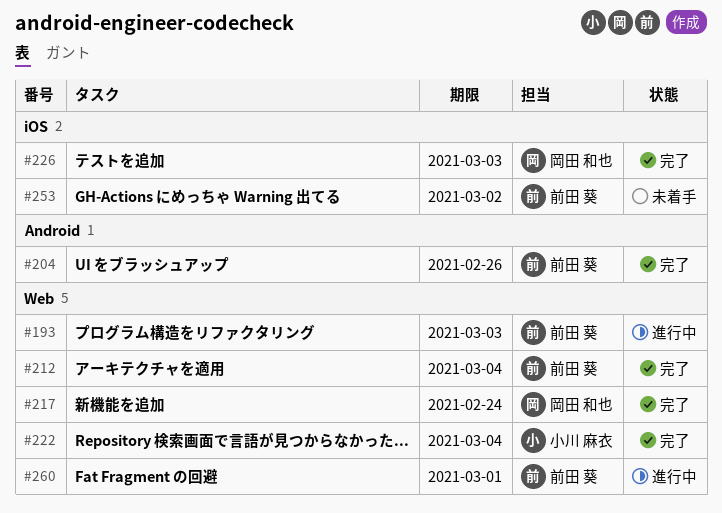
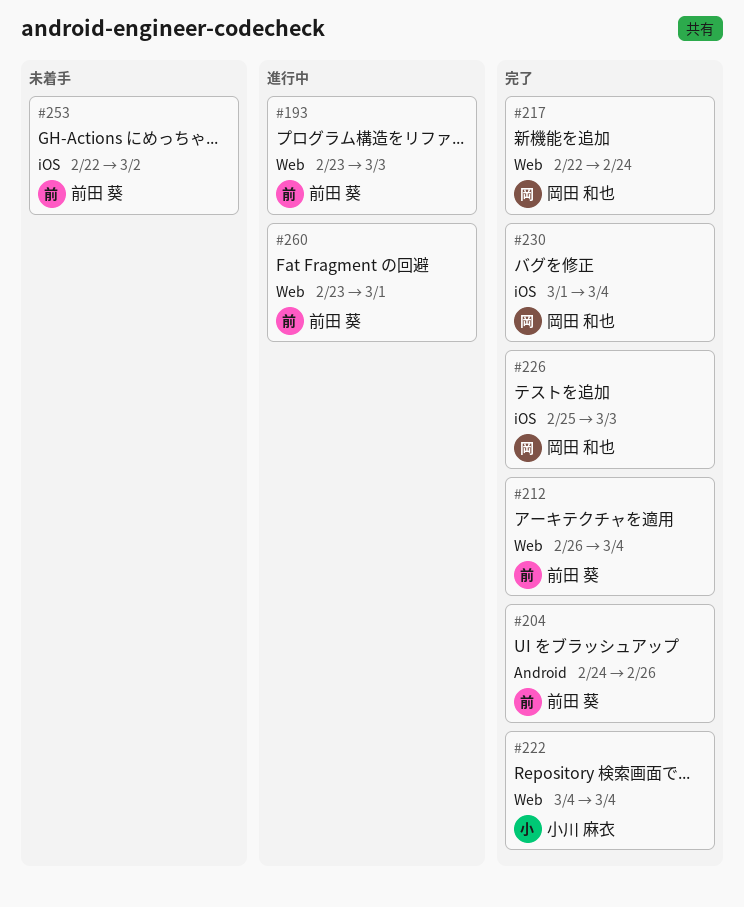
#230: none -> present

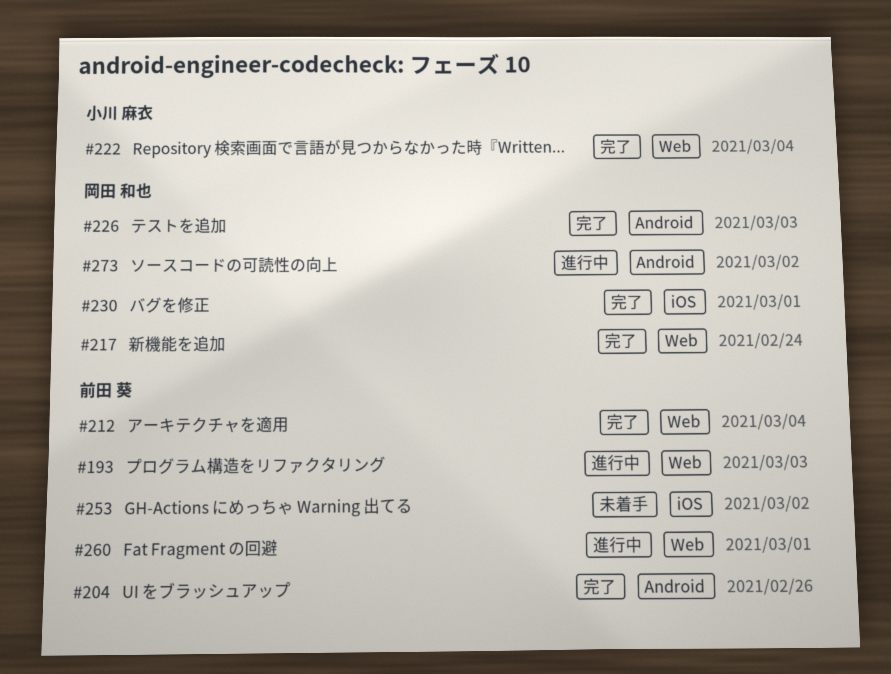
#226, label: iOS -> Android
#230, due: Mar 4 -> Mar 1
#273: none -> present

